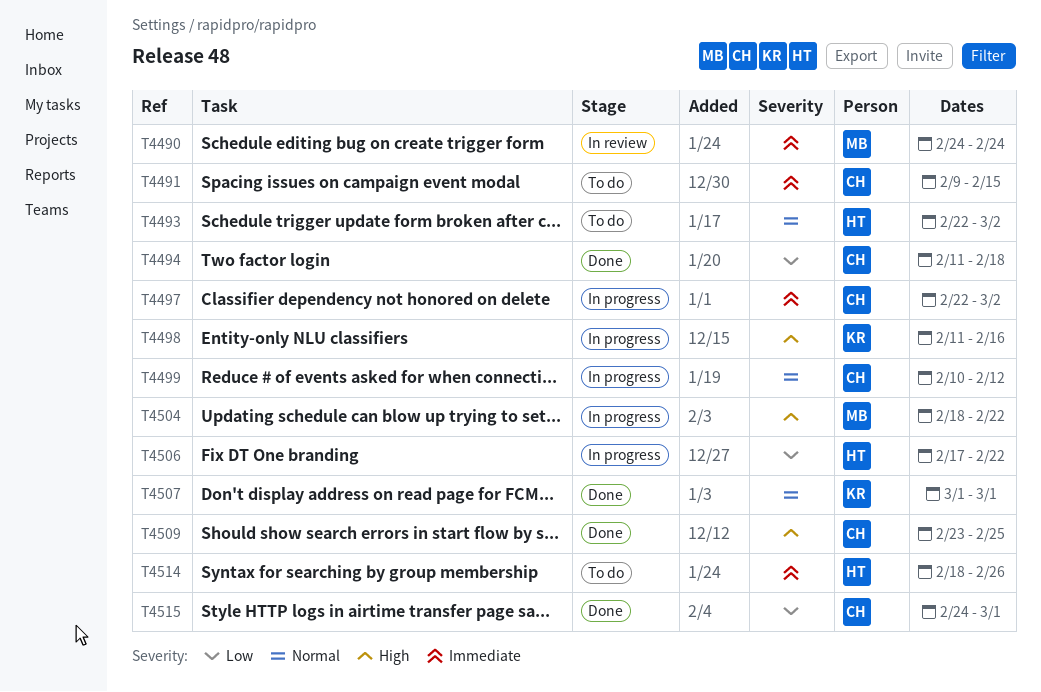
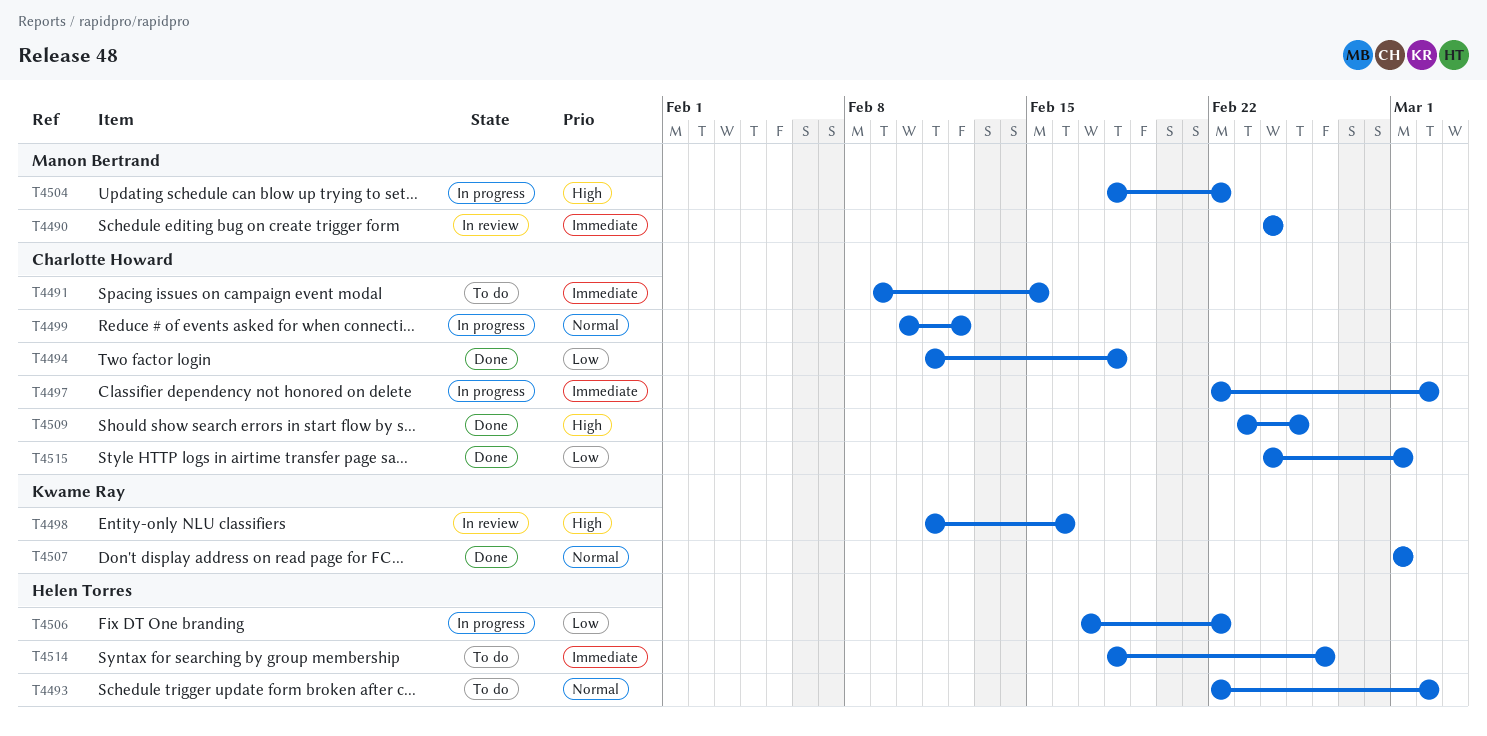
T4498, status: In progress -> In review

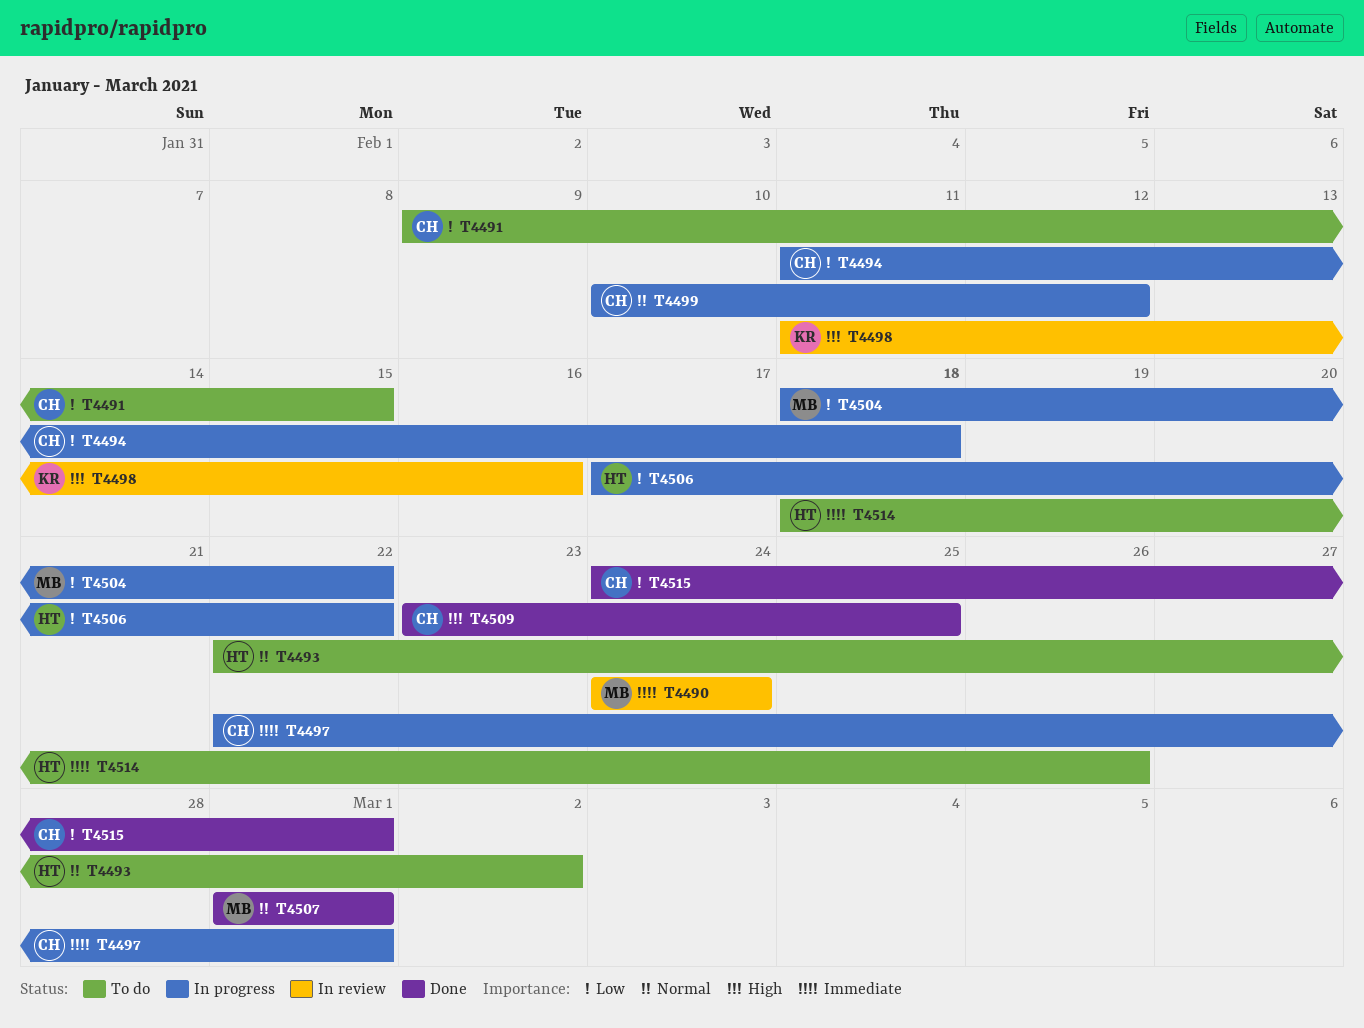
T4491, priority: Immediate -> Low
T4494, status: Done -> In progress
T4497, due: Mar 2 -> Mar 1
T4504, priority: High -> Low
T4507, owner: Kwame Ray -> Manon Bertrand

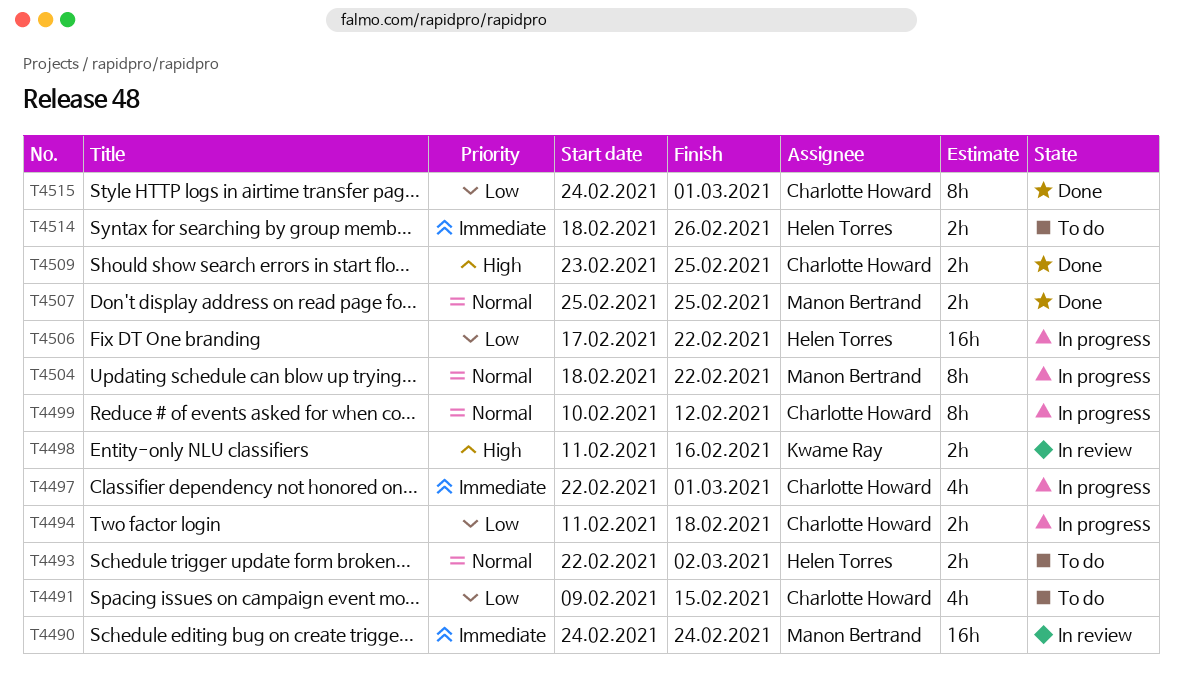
T4504, priority: Low -> Normal
T4507, start: Mar 1 -> Feb 25
T4507, due: Mar 1 -> Feb 25

